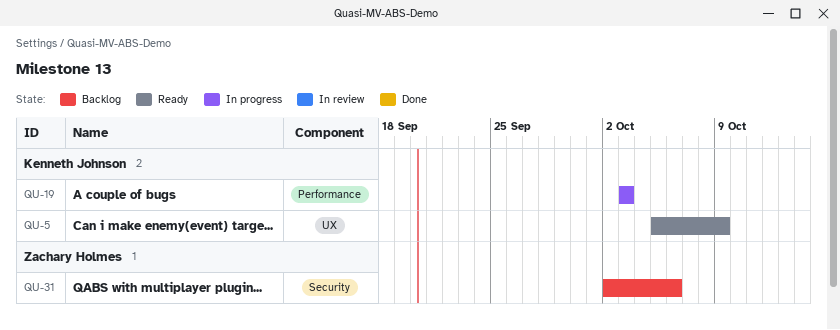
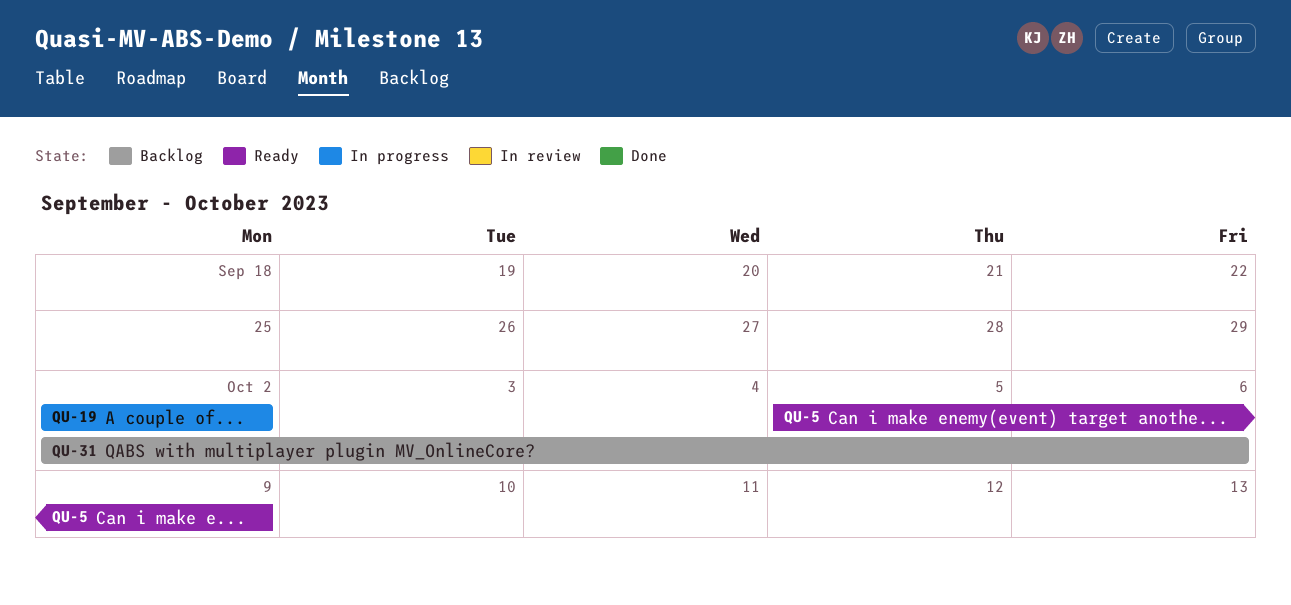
QU-19, start: Oct 3 -> Oct 2
QU-19, due: Oct 3 -> Oct 2

